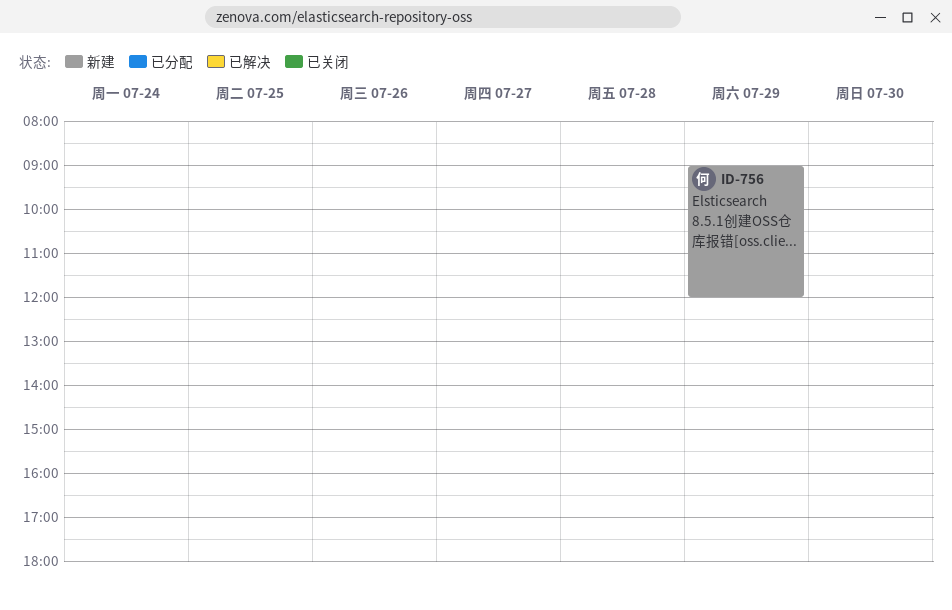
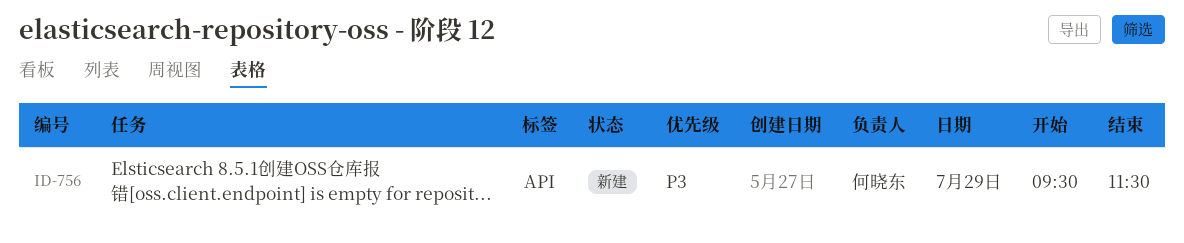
ID-756, begins: 09:00 -> 09:30
ID-756, ends: 12:00 -> 11:30

